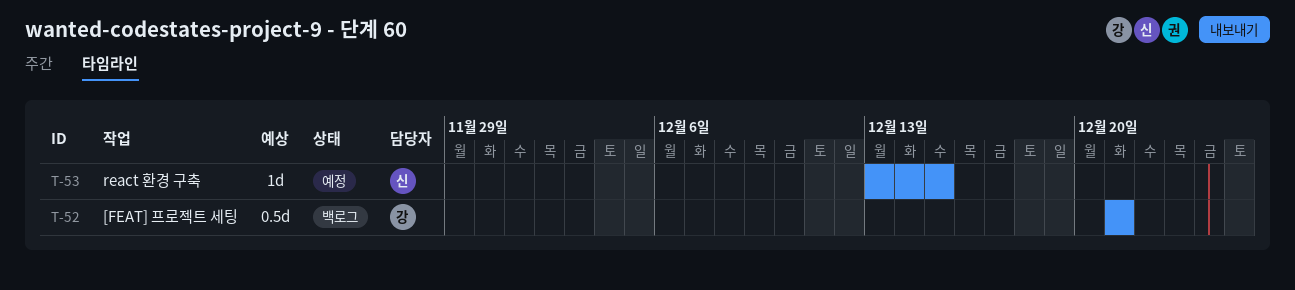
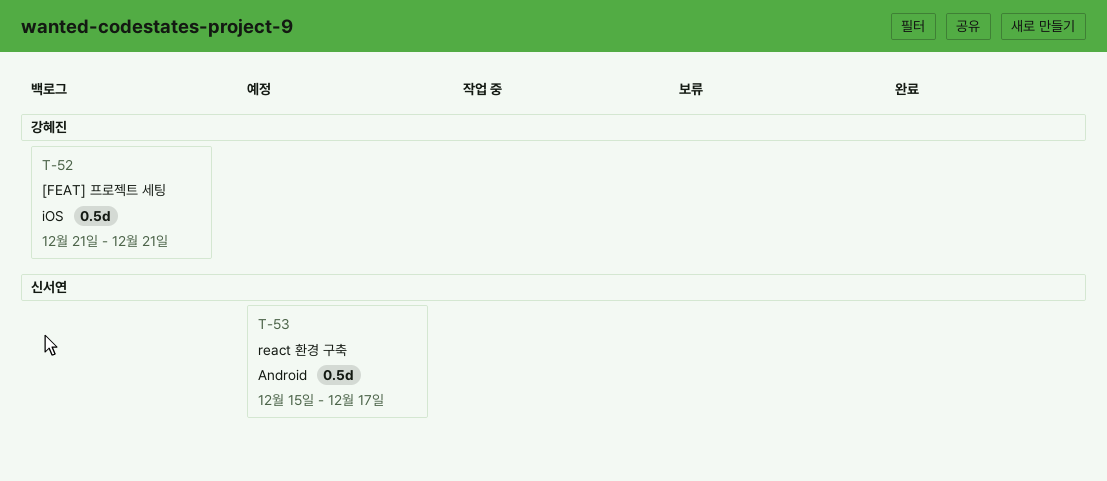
T-53, estimate: 1d -> 0.5d
T-53, start: Dec 13 -> Dec 15
T-53, due: Dec 15 -> Dec 17

